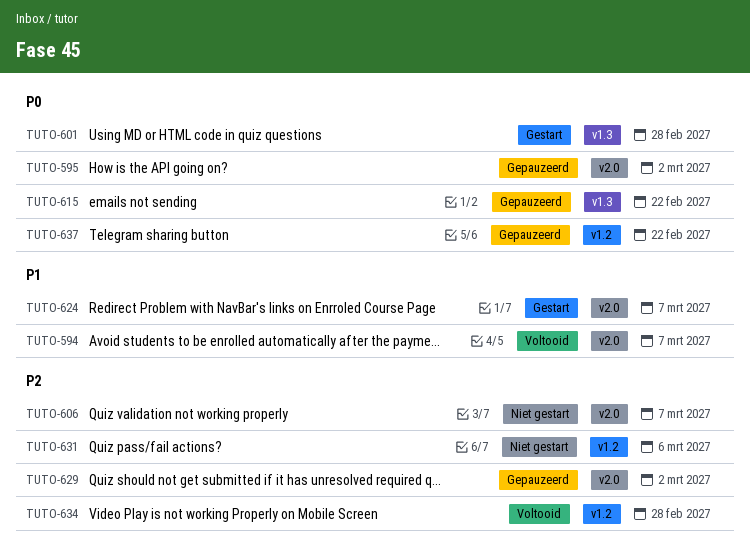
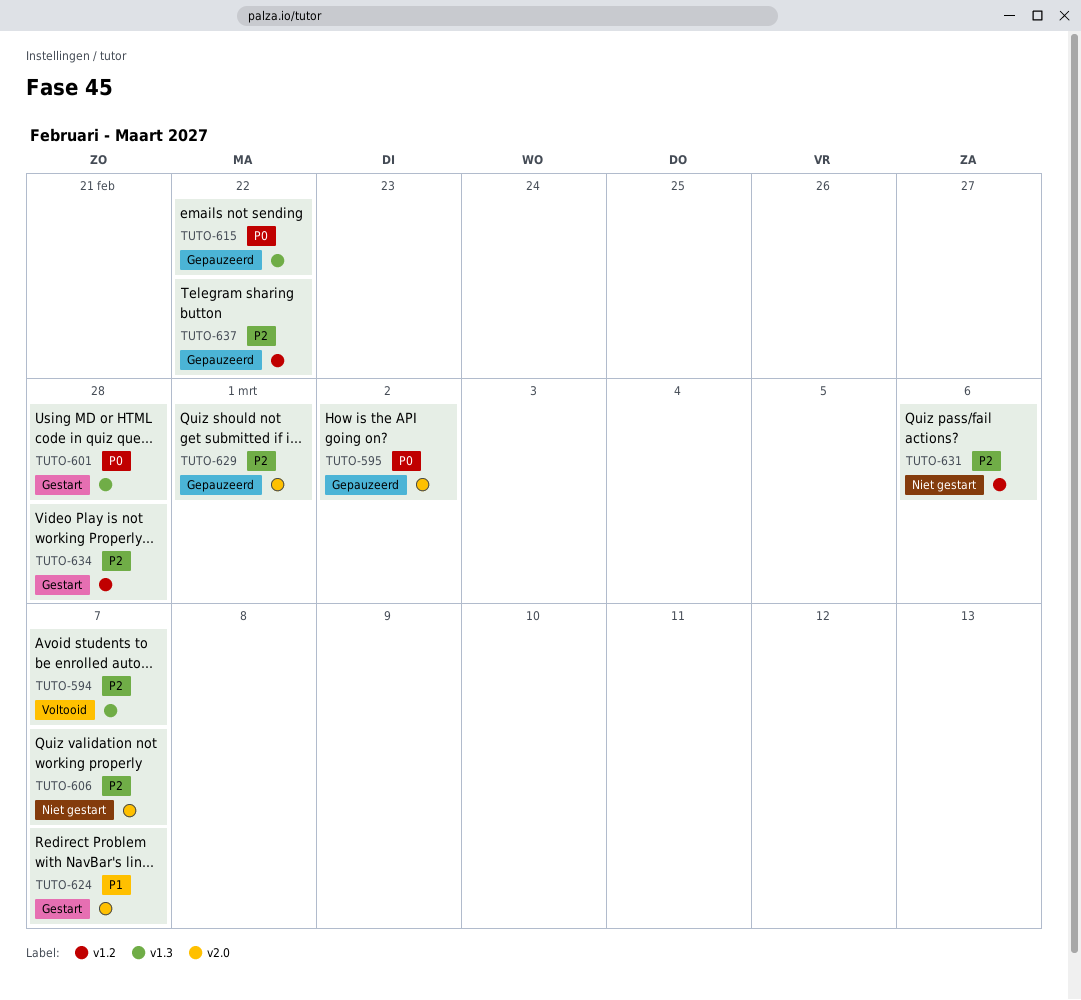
TUTO-594, priority: P1 -> P2
TUTO-594, label: v2.0 -> v1.3
TUTO-629, due: Mar 2 -> Mar 1
TUTO-634, status: Voltooid -> Gestart
TUTO-637, priority: P0 -> P2

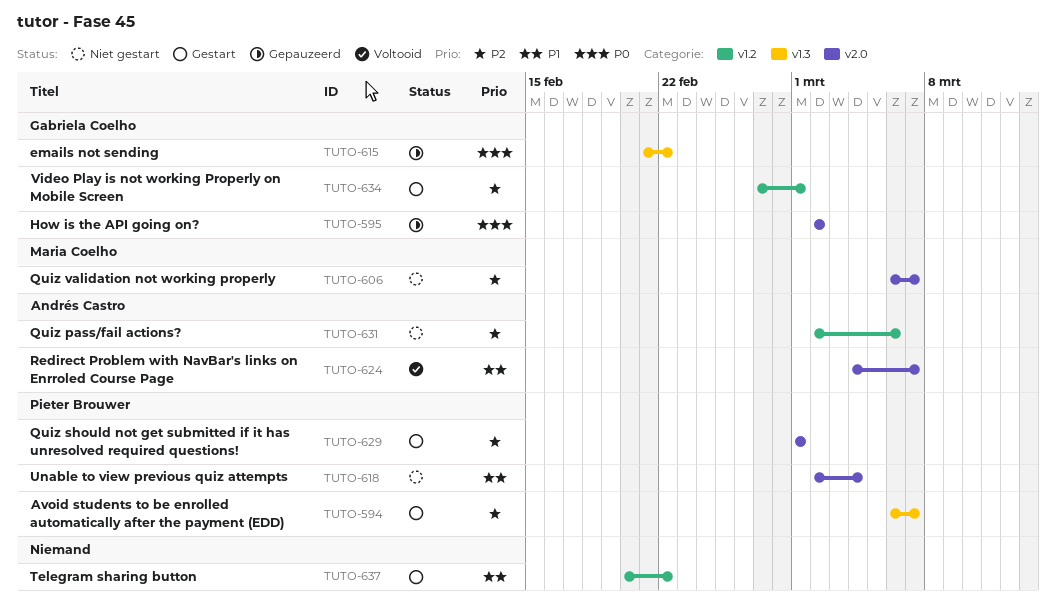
TUTO-594, status: Voltooid -> Gestart
TUTO-601: present -> none
TUTO-618: none -> present
TUTO-624, status: Gestart -> Voltooid
TUTO-629, status: Gepauzeerd -> Gestart
TUTO-634, due: Feb 28 -> Mar 1
TUTO-637, status: Gepauzeerd -> Gestart
TUTO-637, priority: P2 -> P1

